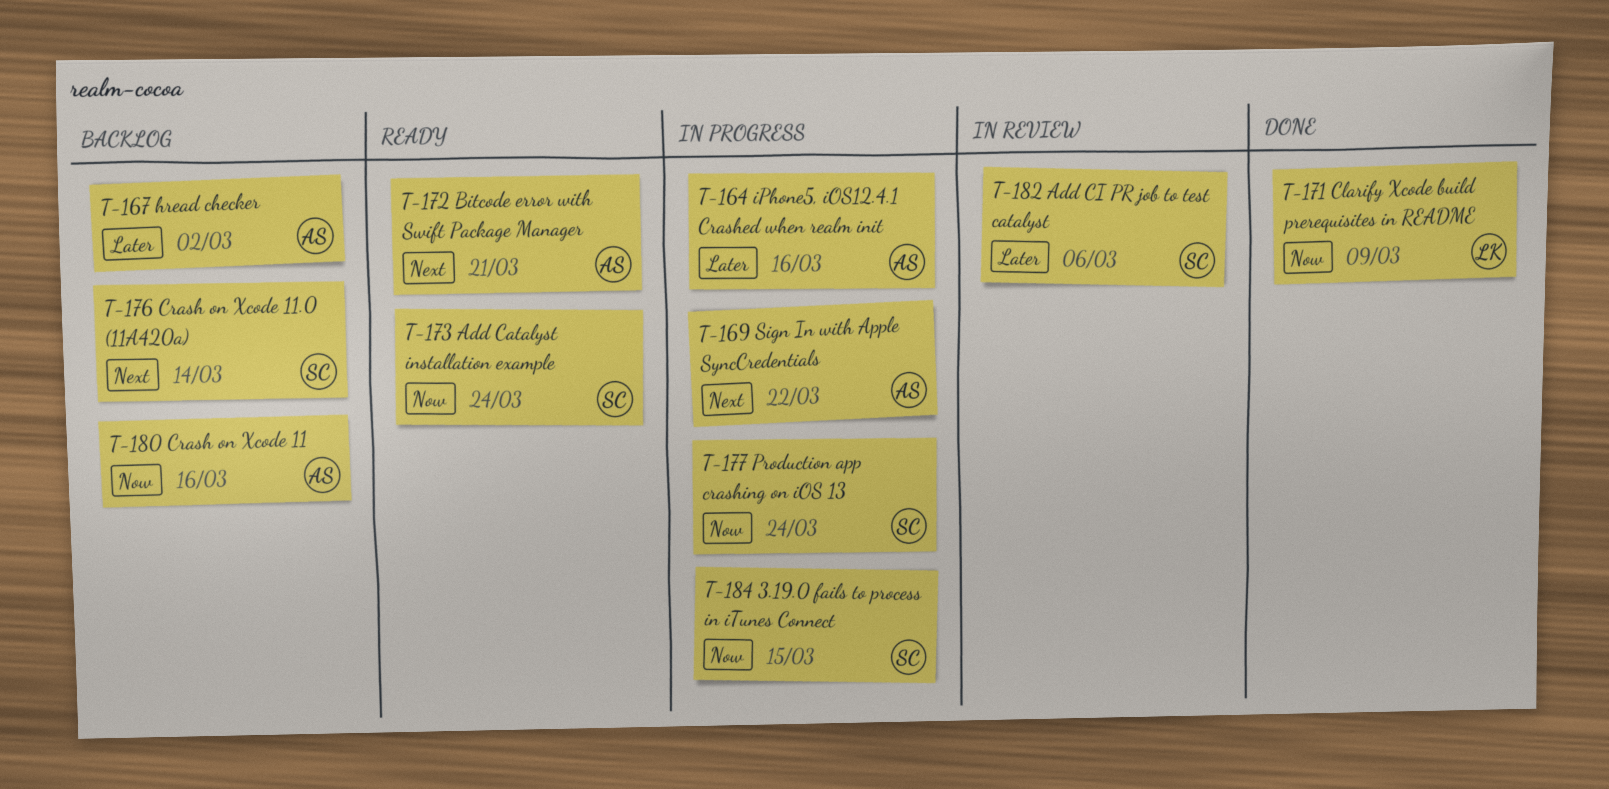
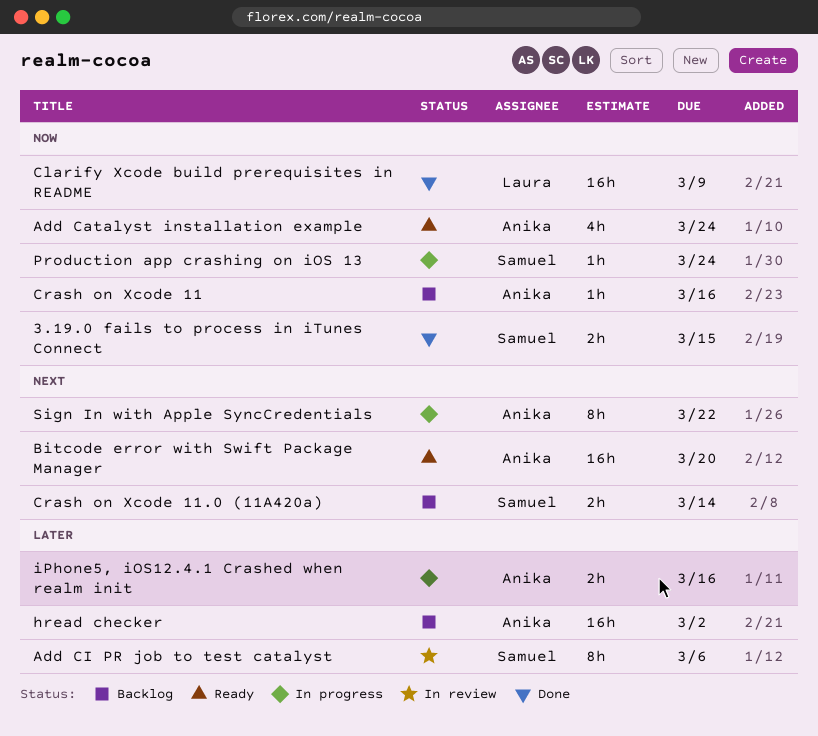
3.19.0 fails to process in iTunes Connect, status: In progress -> Done
Add Catalyst installation example, owner: Samuel -> Anika
Bitcode error with Swift Package Manager, due: Mar 21 -> Mar 20

